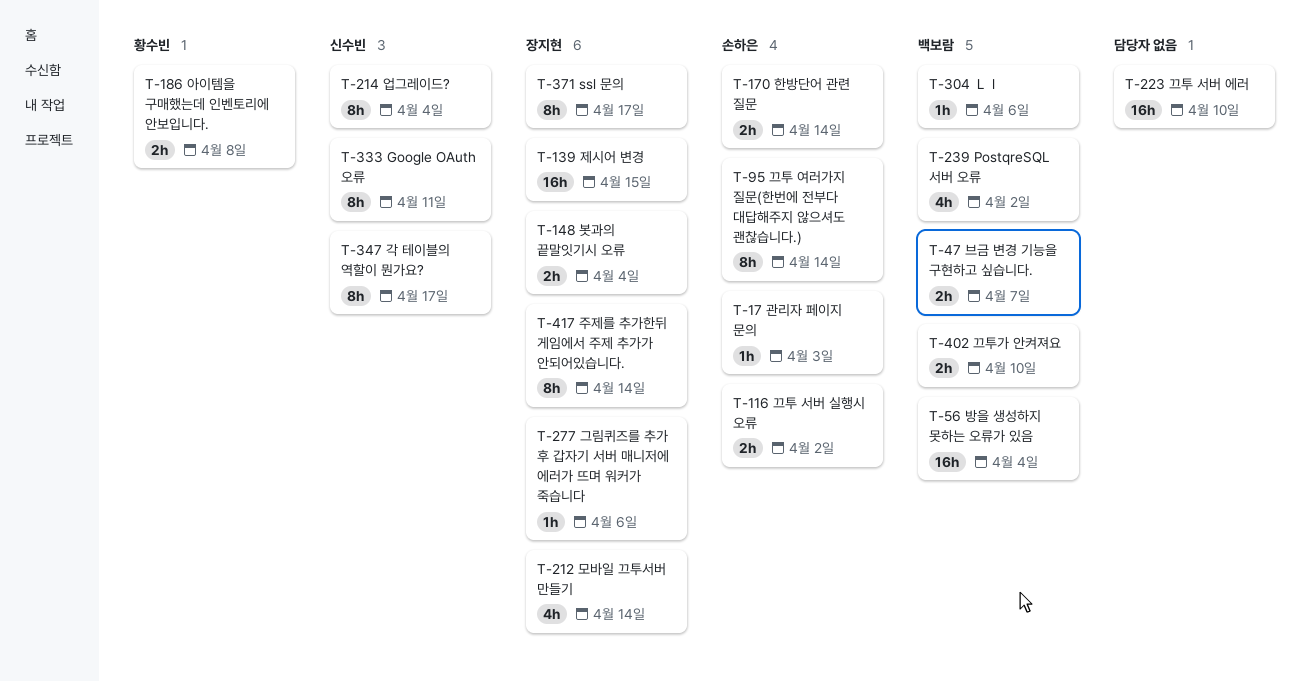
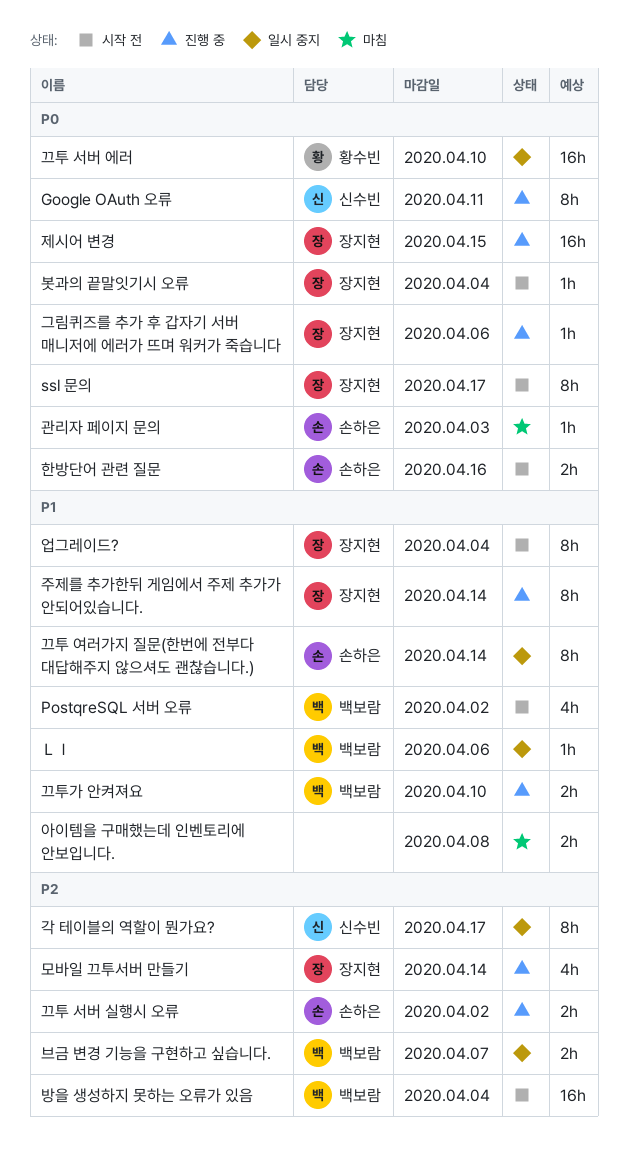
끄투 서버 에러, owner: none -> 황수빈
봇과의 끝말잇기시 오류, estimate: 2h -> 1h
아이템을 구매했는데 인벤토리에 안보입니다., owner: 황수빈 -> none
업그레이드?, owner: 신수빈 -> 장지현
한방단어 관련 질문, due: Apr 14 -> Apr 16

